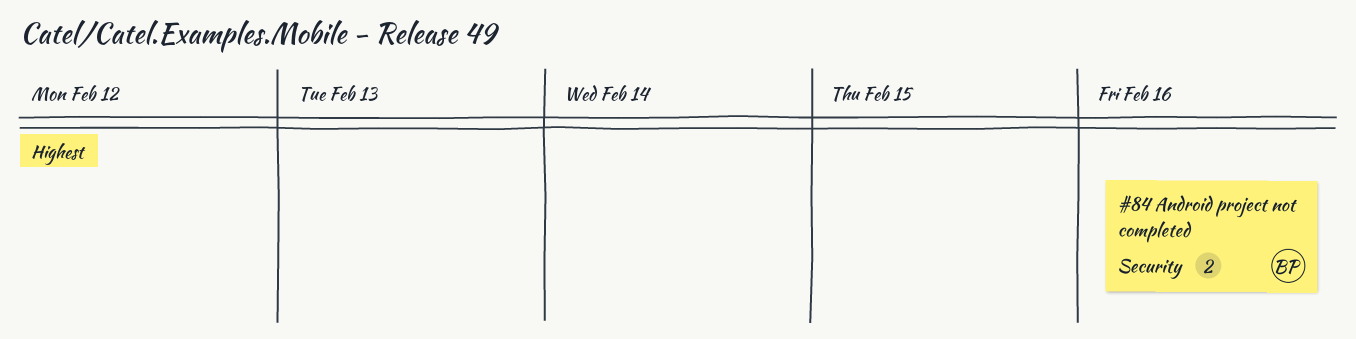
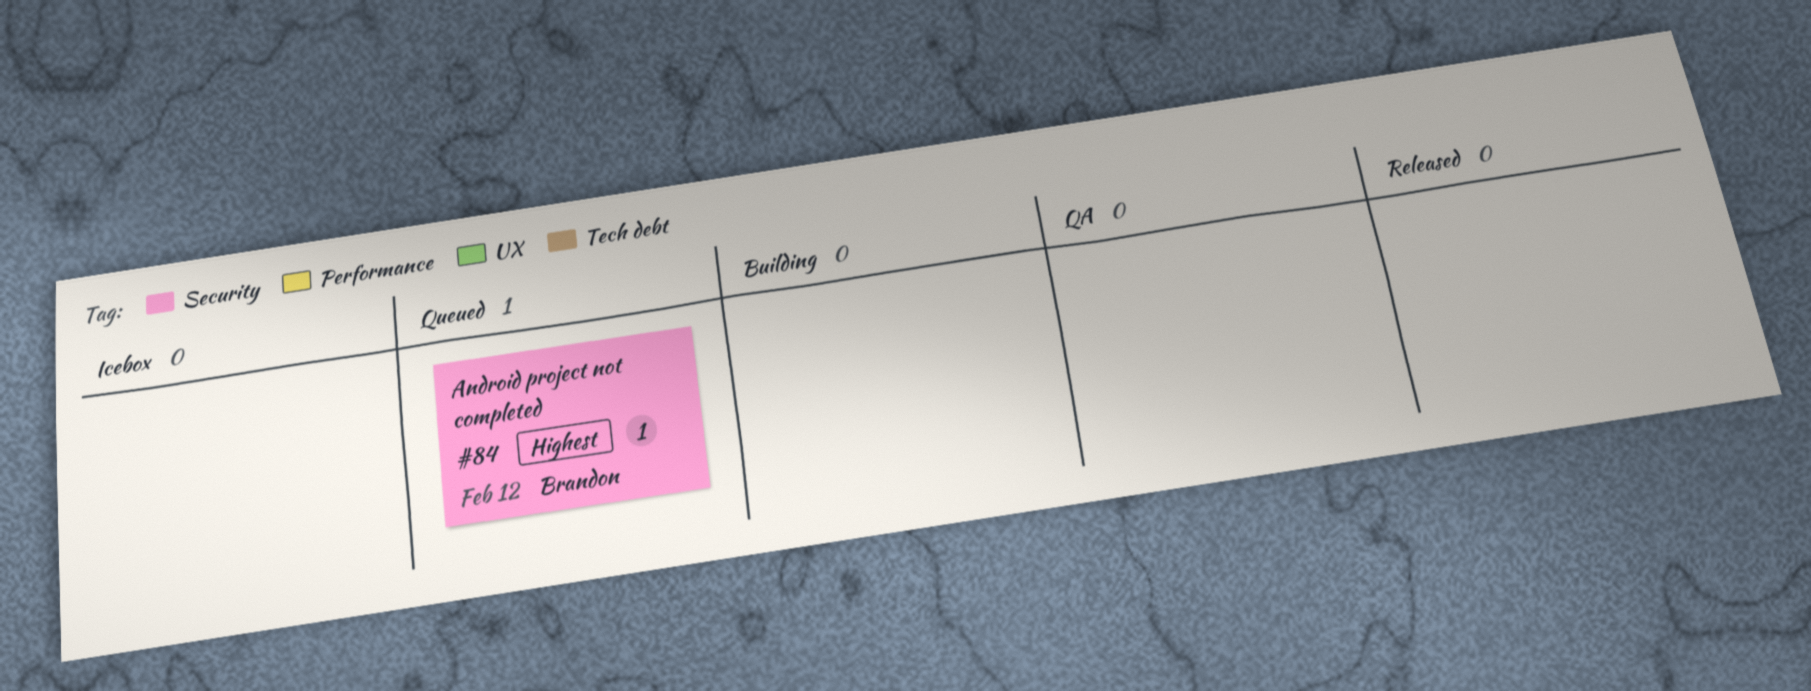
#84, estimate: 2 -> 1
#84, due: Feb 16 -> Feb 12

